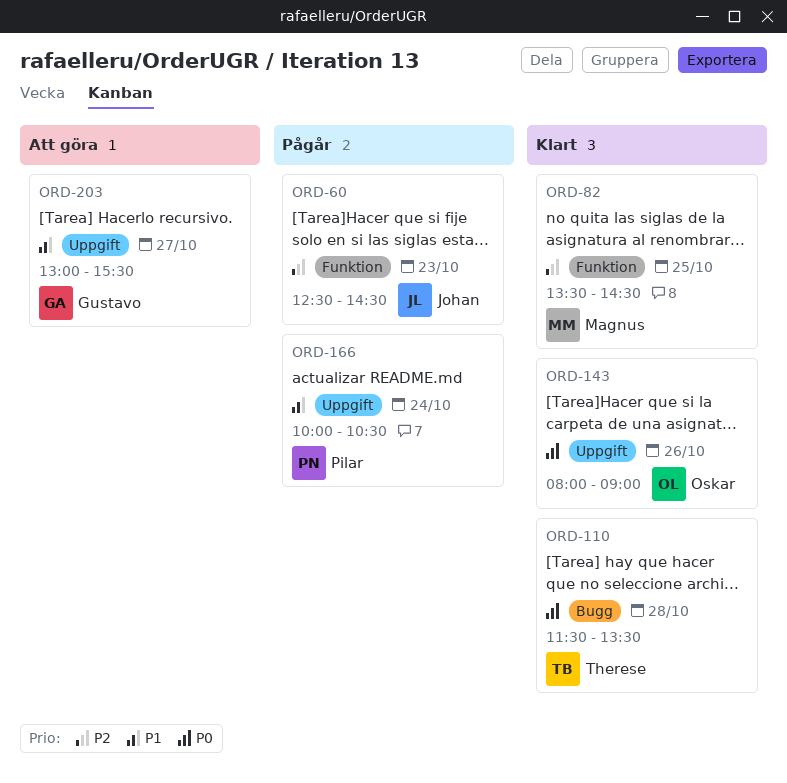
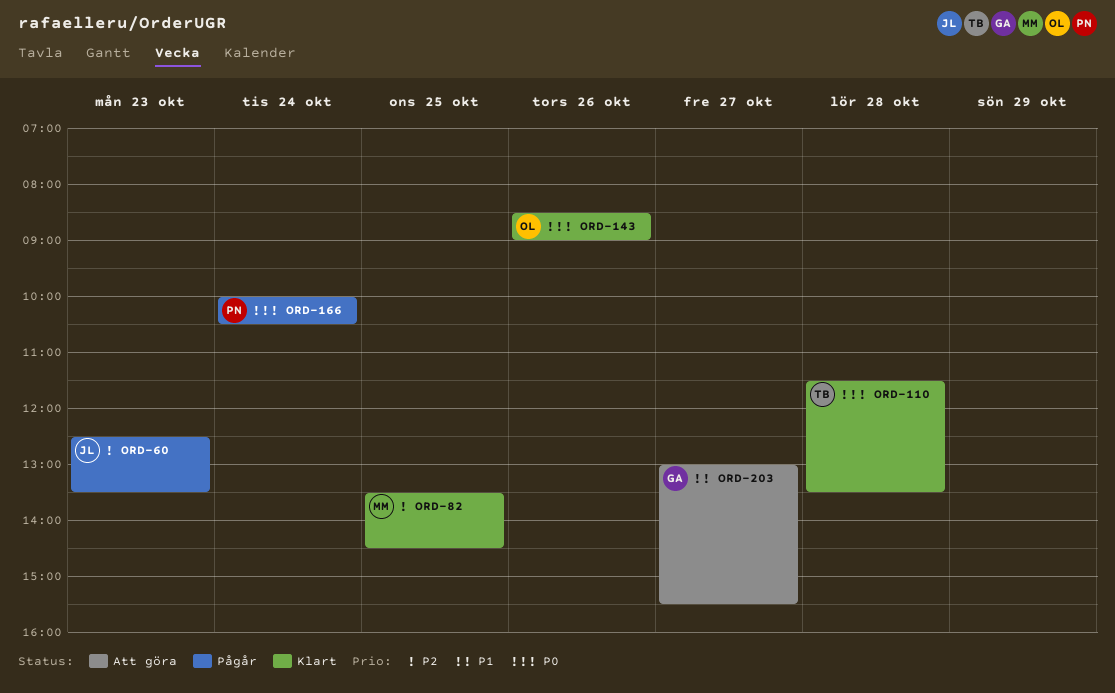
ORD-60, ends: 14:30 -> 13:30
ORD-143, begins: 08:00 -> 08:30
ORD-166, priority: P1 -> P0

